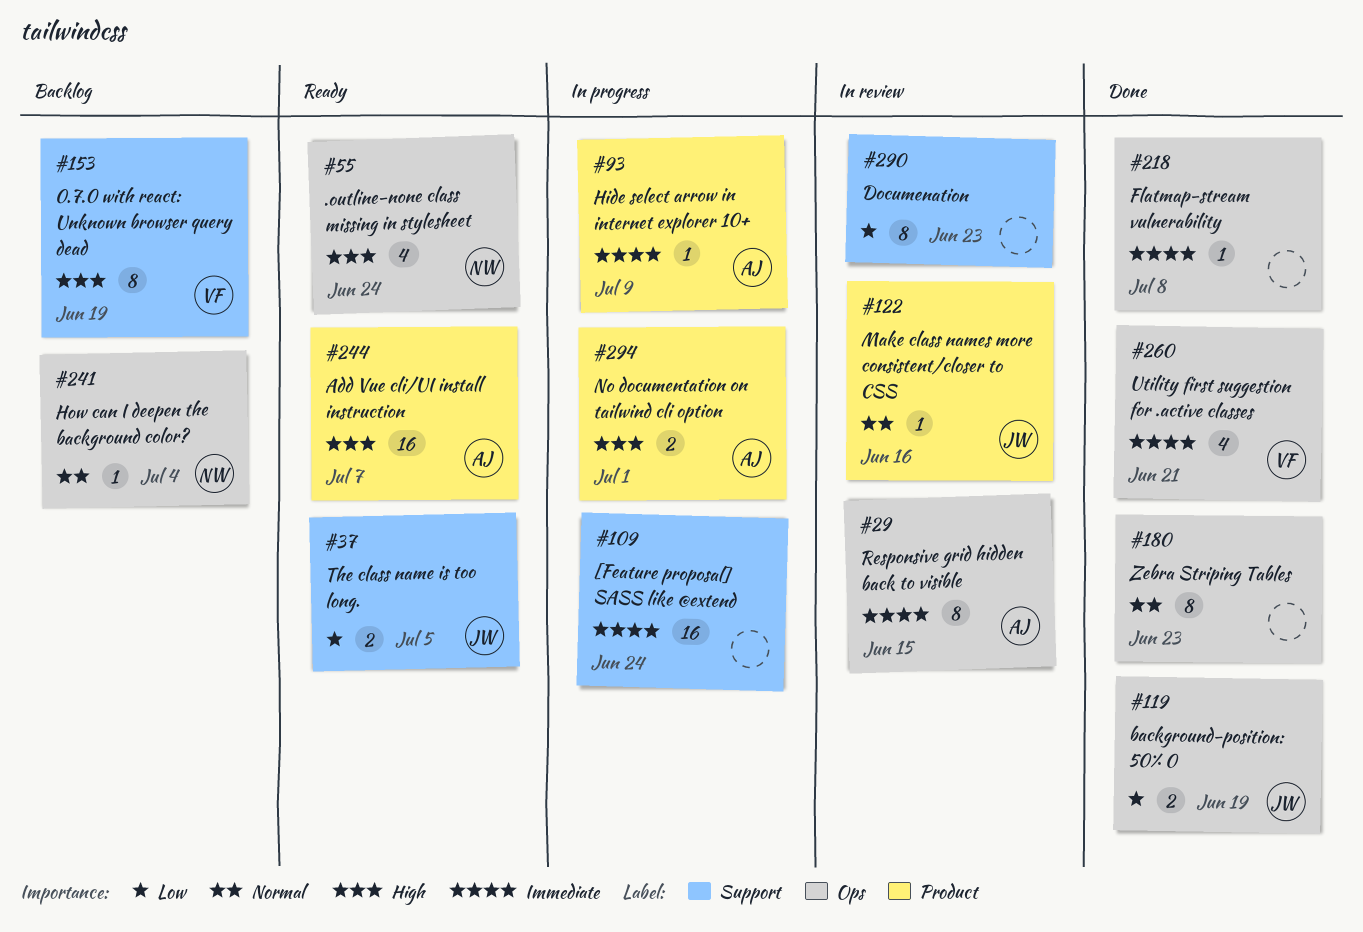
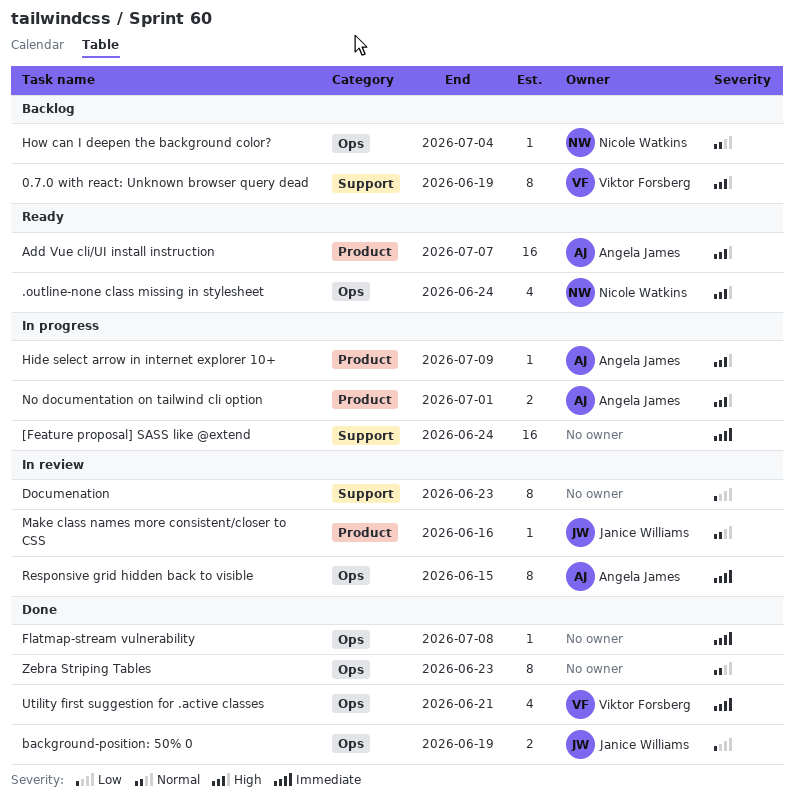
Hide select arrow in internet explorer 10+, priority: Immediate -> High
The class name is too long.: present -> none

